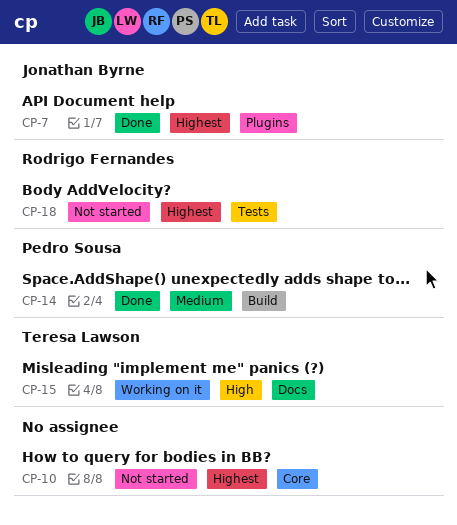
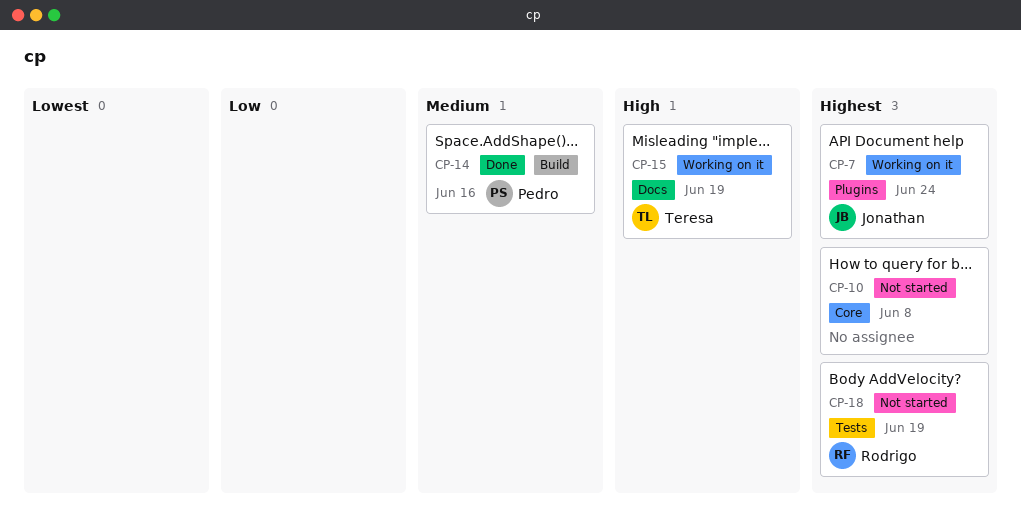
CP-7, status: Done -> Working on it

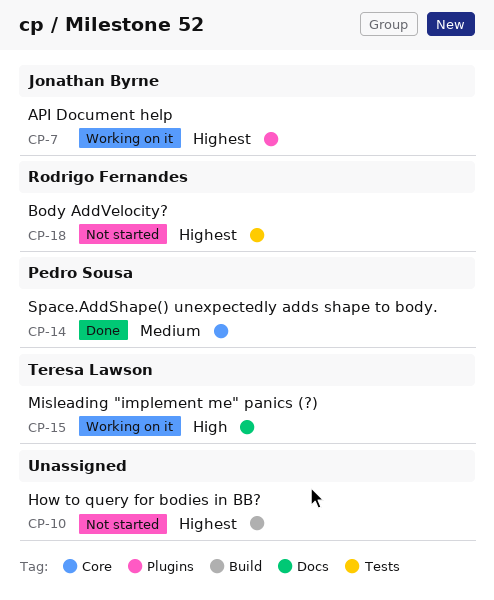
CP-10, label: Core -> Build
CP-14, label: Build -> Core

